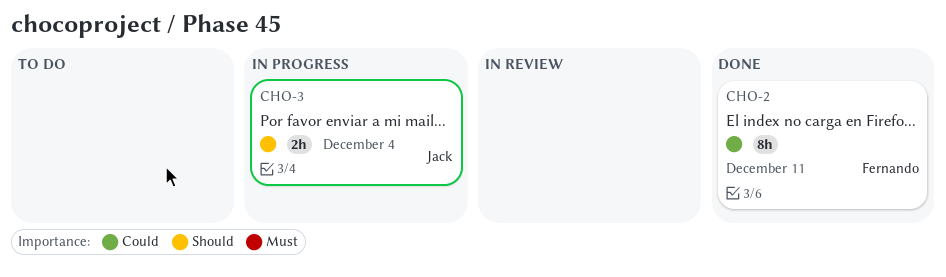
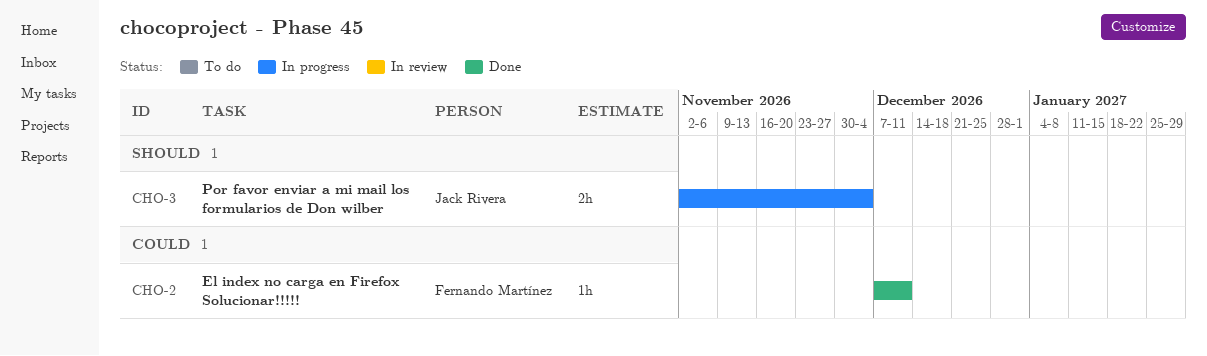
CHO-2, estimate: 8h -> 1h

